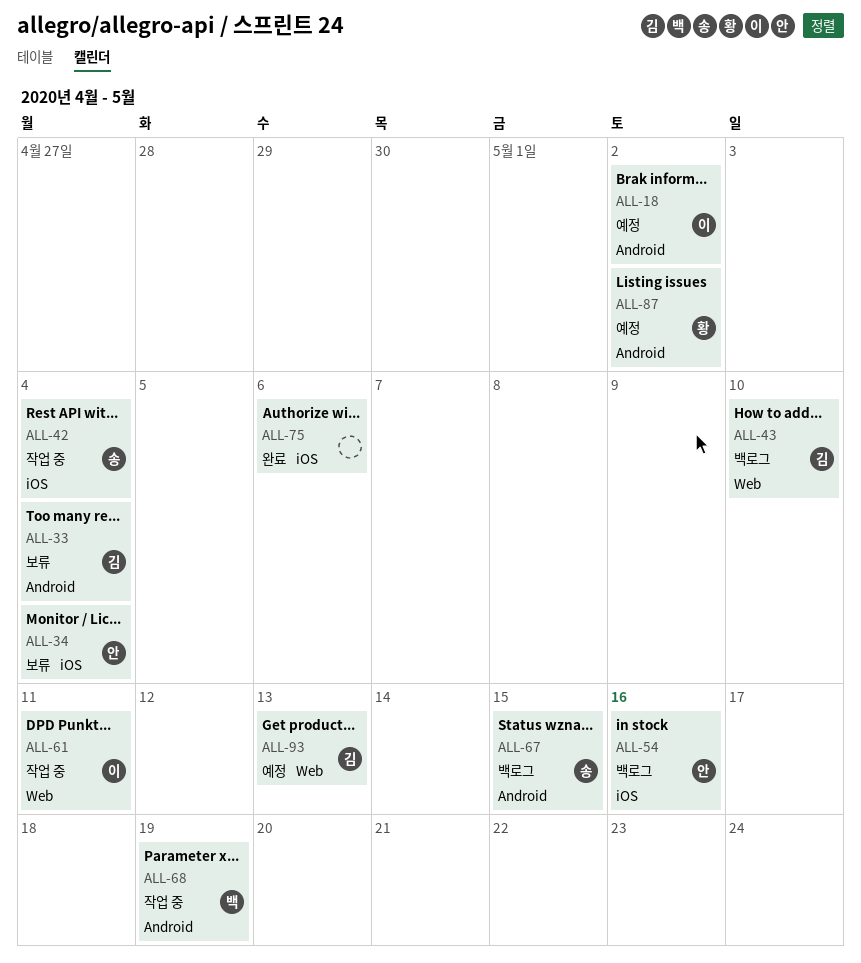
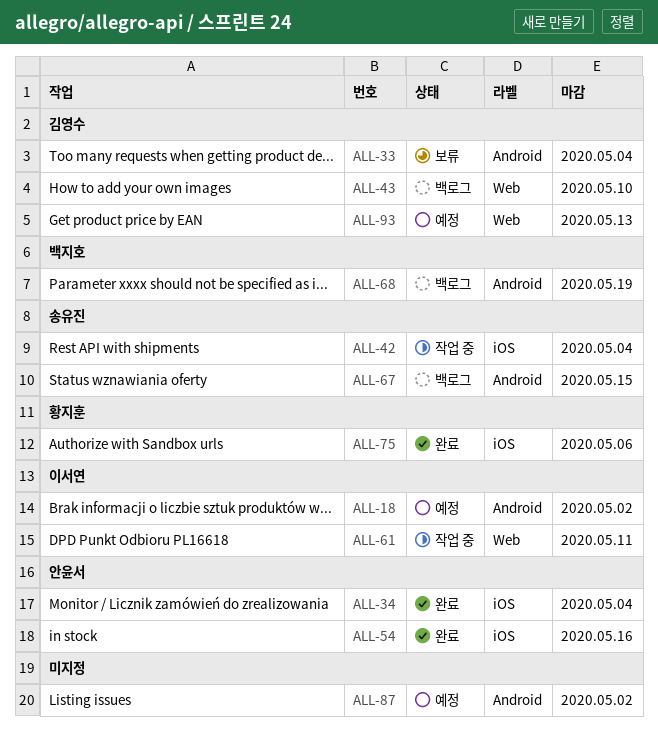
ALL-34, status: 보류 -> 완료
ALL-54, status: 백로그 -> 완료
ALL-68, status: 작업 중 -> 백로그
ALL-75, owner: none -> 황지훈
ALL-87, owner: 황지훈 -> none

